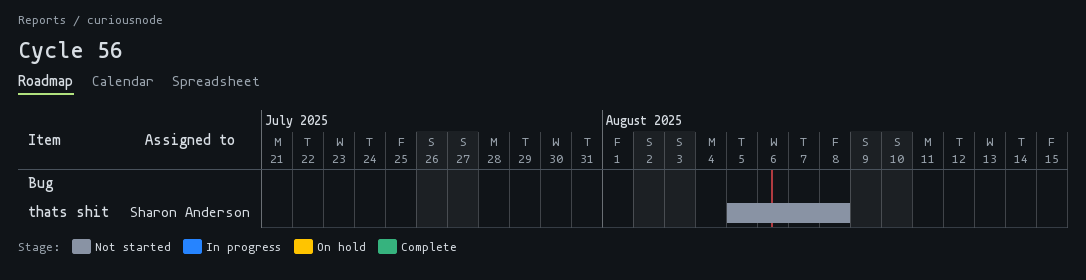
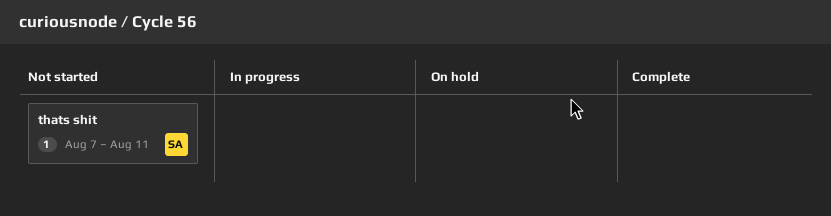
thats shit, start: Aug 5 -> Aug 7
thats shit, due: Aug 8 -> Aug 11

